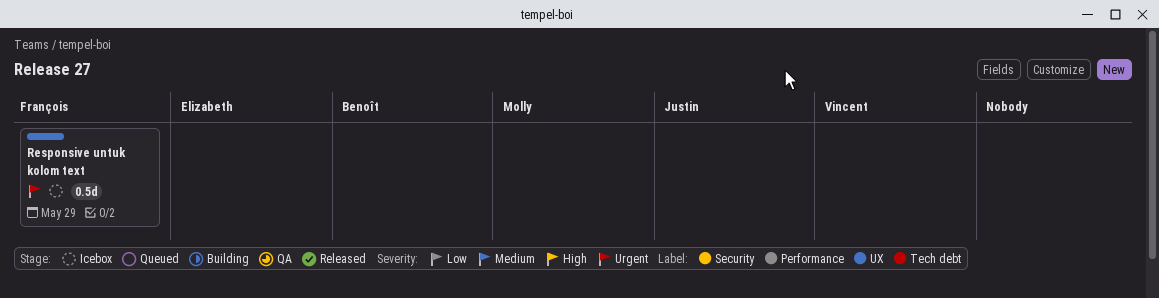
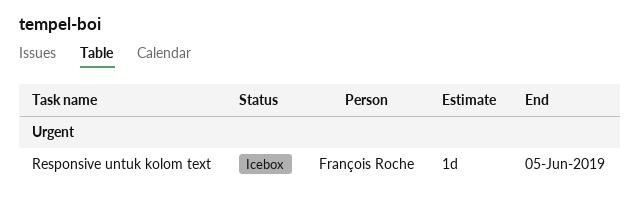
Responsive untuk kolom text, estimate: 0.5d -> 1d
Responsive untuk kolom text, due: May 29 -> Jun 5

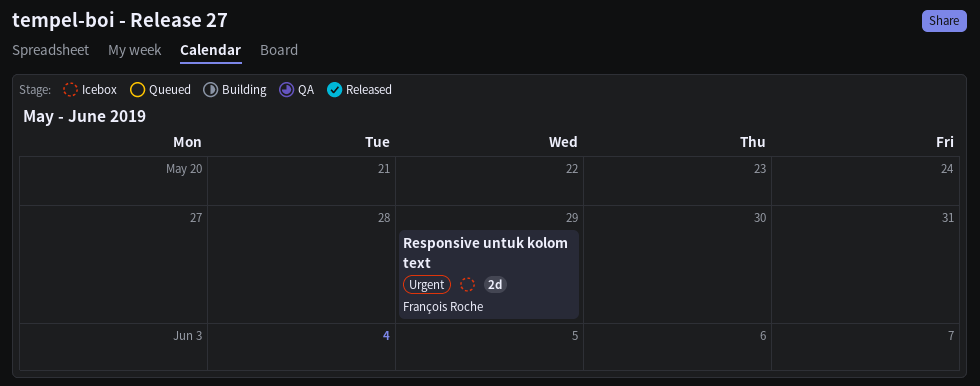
Responsive untuk kolom text, estimate: 1d -> 2d
Responsive untuk kolom text, due: Jun 5 -> May 29

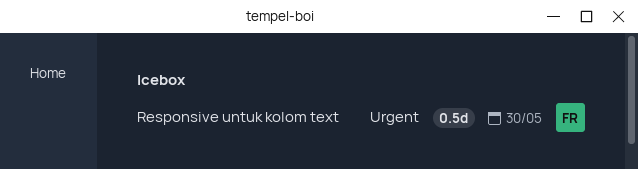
Responsive untuk kolom text, estimate: 2d -> 0.5d
Responsive untuk kolom text, due: May 29 -> May 30

